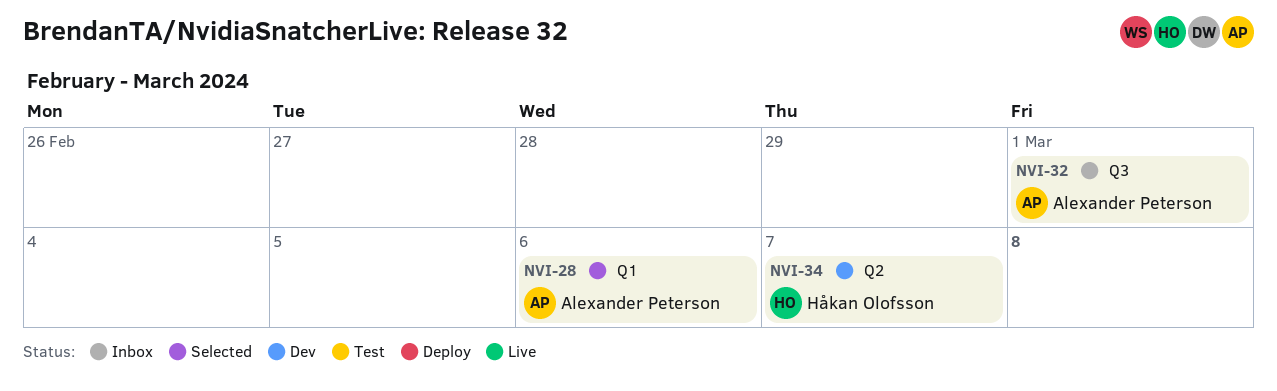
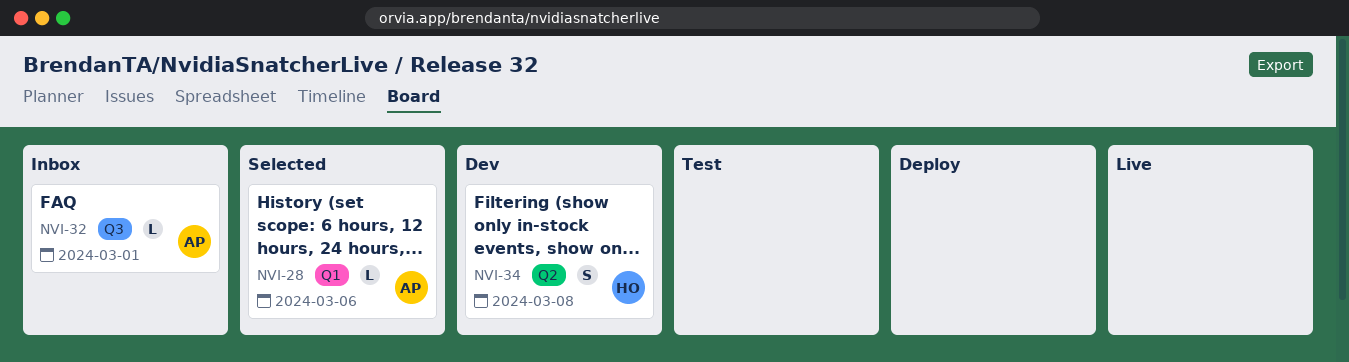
NVI-34, due: Mar 7 -> Mar 8

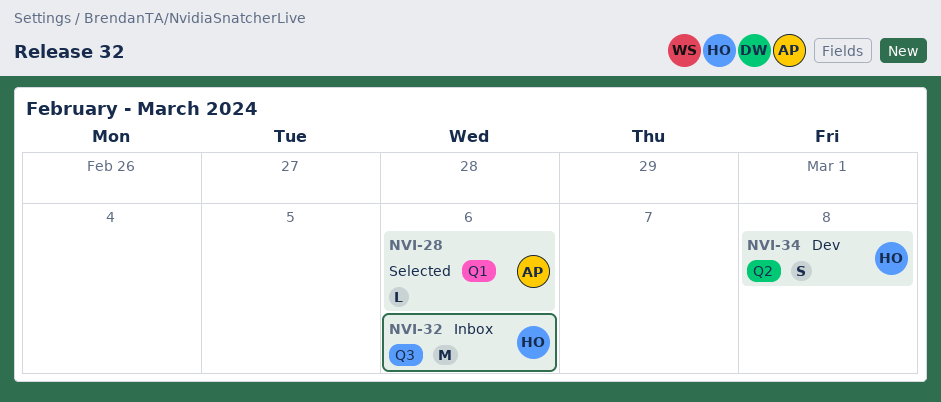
NVI-32, owner: AP -> HO
NVI-32, estimate: L -> M
NVI-32, due: Mar 1 -> Mar 6

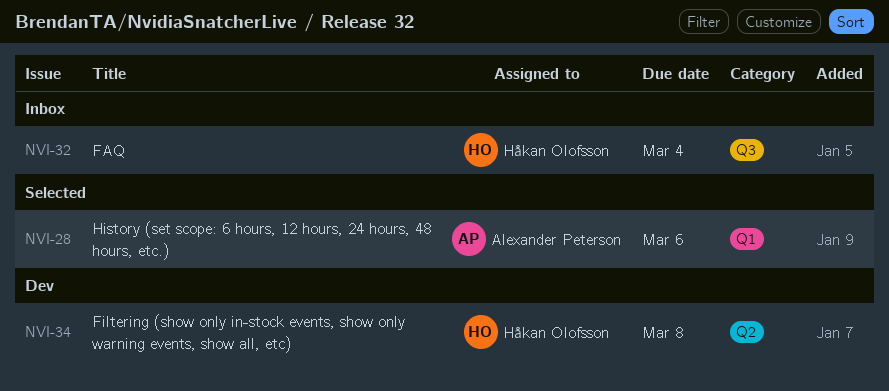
NVI-32, due: Mar 6 -> Mar 4

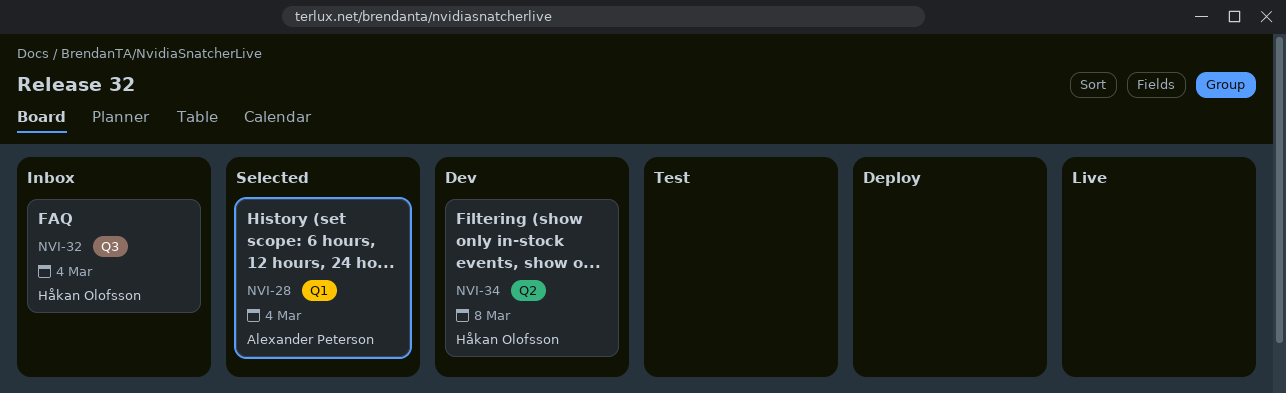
NVI-28, due: Mar 6 -> Mar 4

